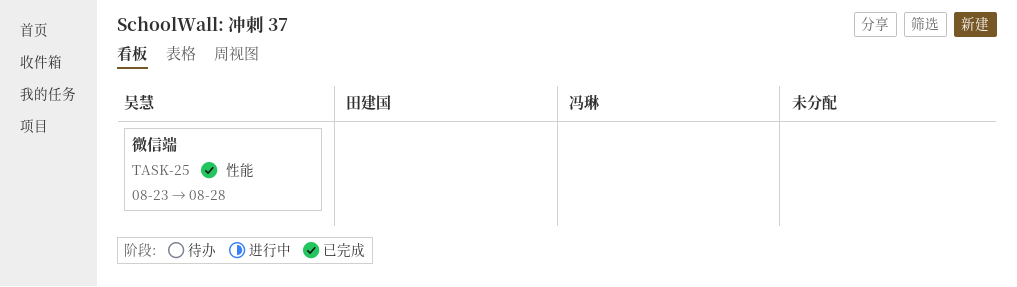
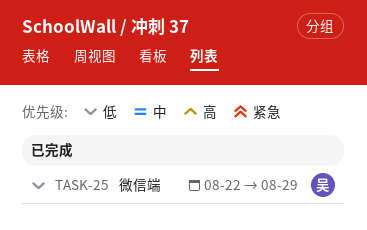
TASK-25, start: Aug 23 -> Aug 22
TASK-25, due: Aug 28 -> Aug 29

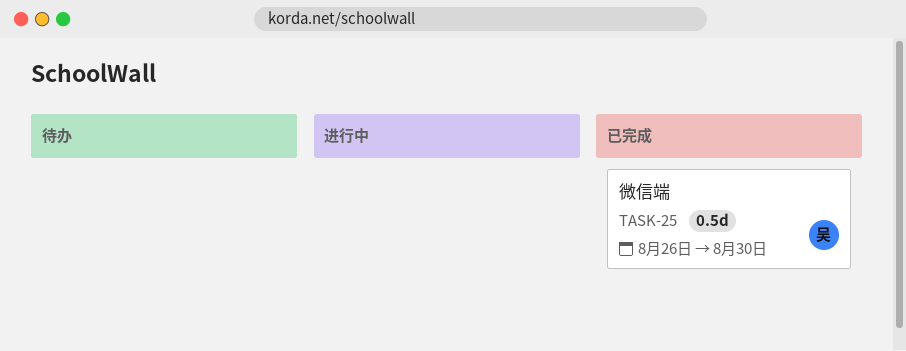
TASK-25, start: Aug 22 -> Aug 26
TASK-25, due: Aug 29 -> Aug 30

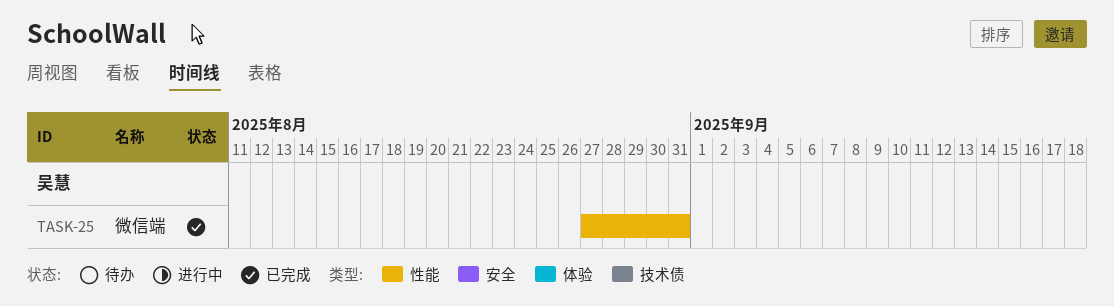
TASK-25, start: Aug 26 -> Aug 27
TASK-25, due: Aug 30 -> Aug 31

